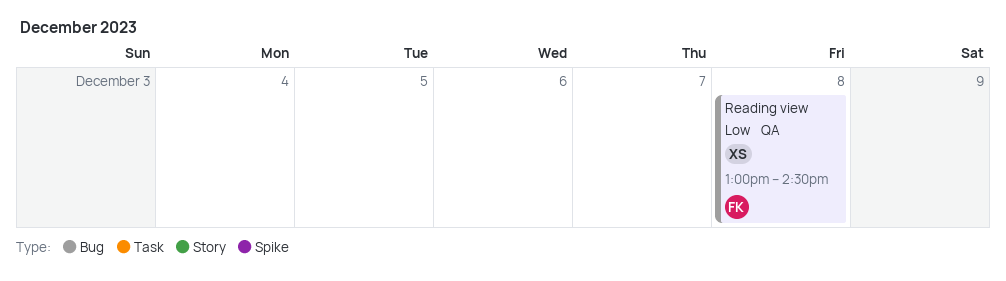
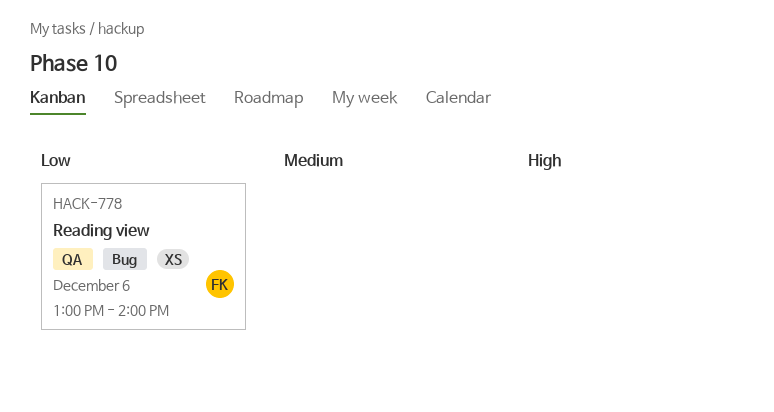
Reading view, day: Dec 8 -> Dec 6
Reading view, ends: 14:30 -> 14:00

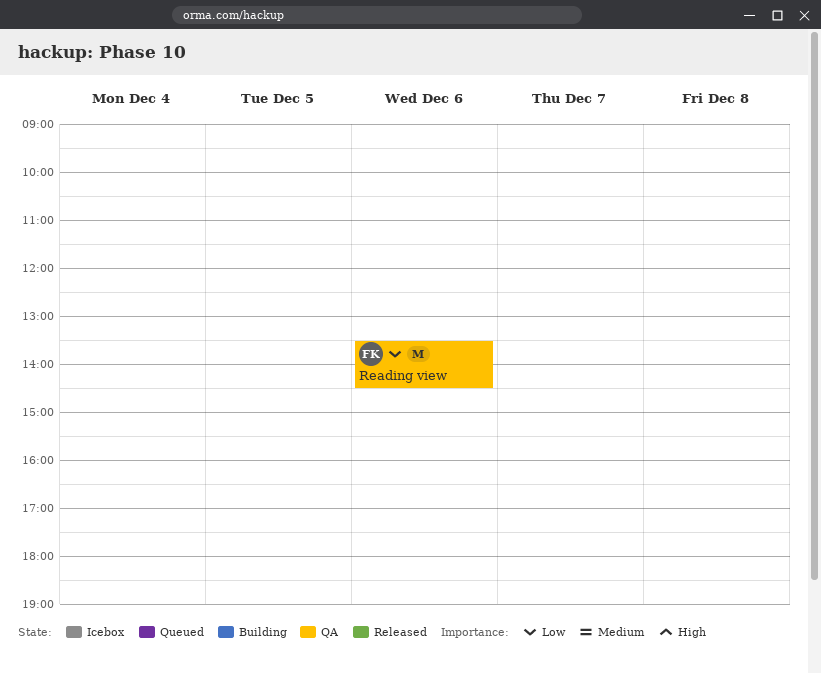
Reading view, estimate: XS -> M
Reading view, begins: 13:00 -> 13:30
Reading view, ends: 14:00 -> 14:30

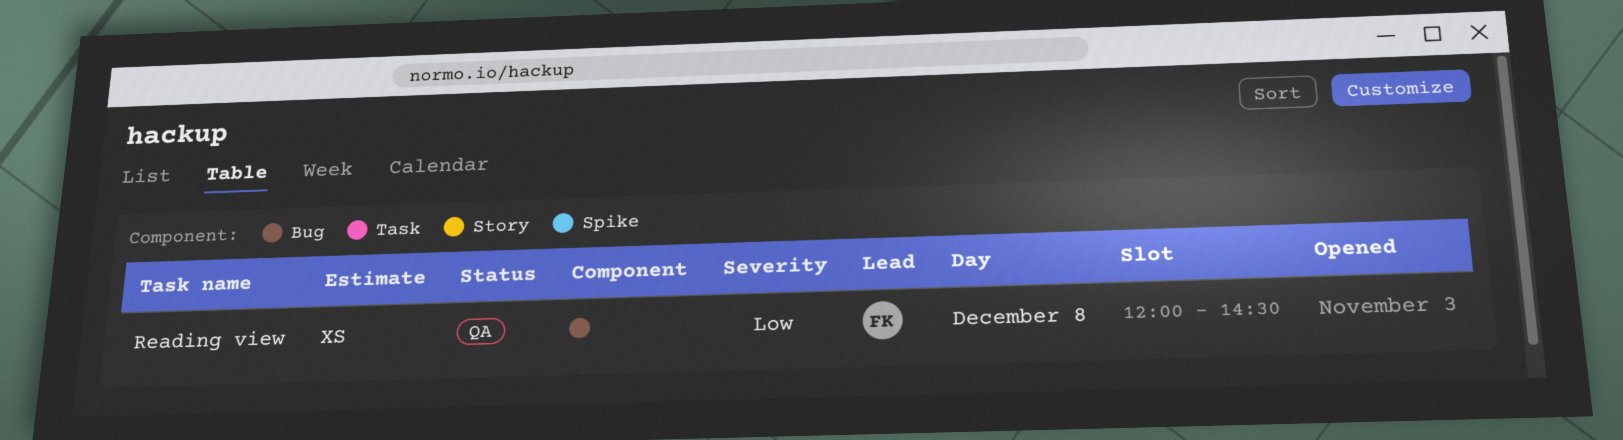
Reading view, estimate: M -> XS
Reading view, day: Dec 6 -> Dec 8
Reading view, begins: 13:30 -> 12:00

